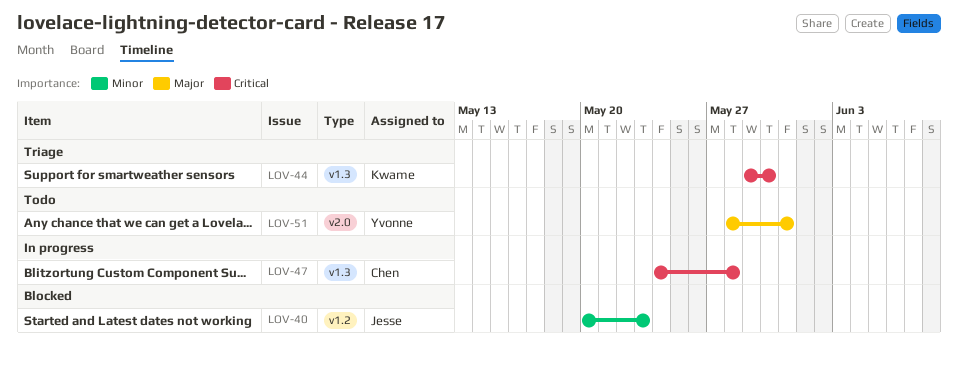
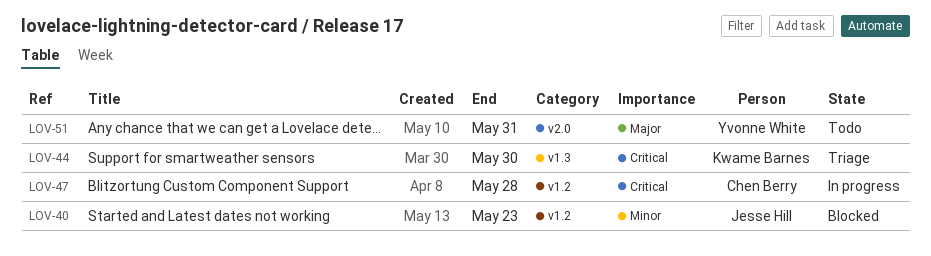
LOV-47, label: v1.3 -> v1.2

